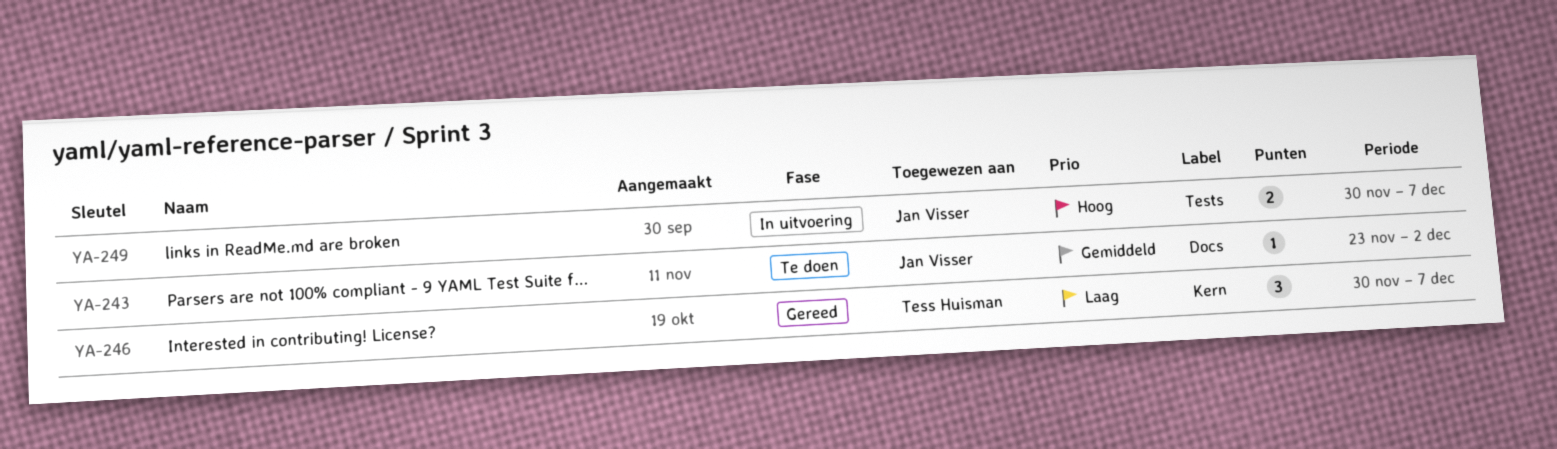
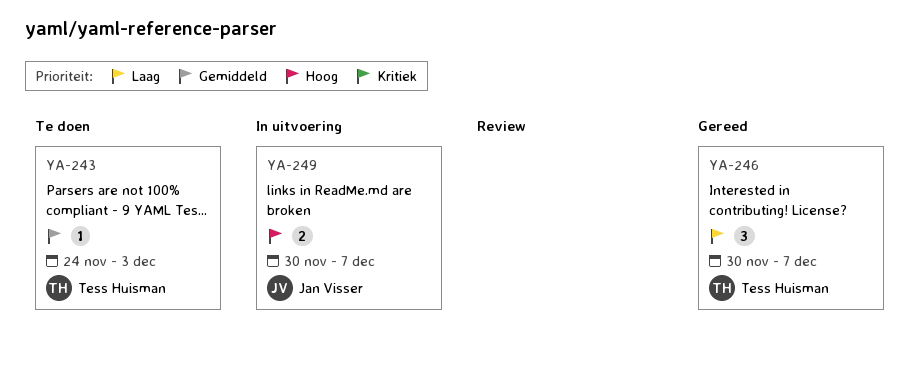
YA-243, owner: Jan Visser -> Tess Huisman
YA-243, start: Nov 23 -> Nov 24
YA-243, due: Dec 2 -> Dec 3

